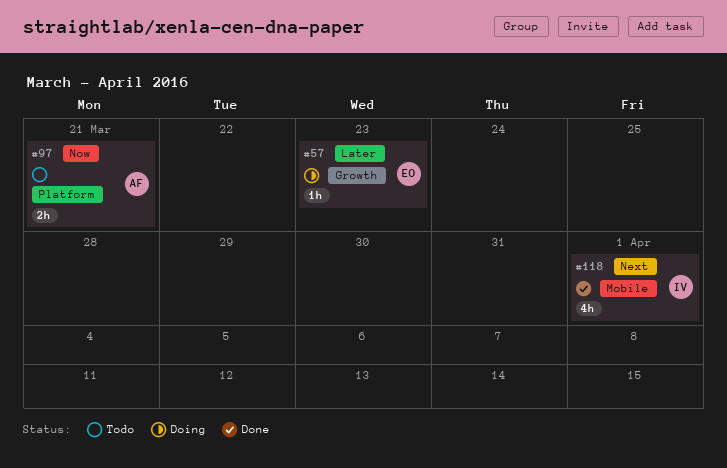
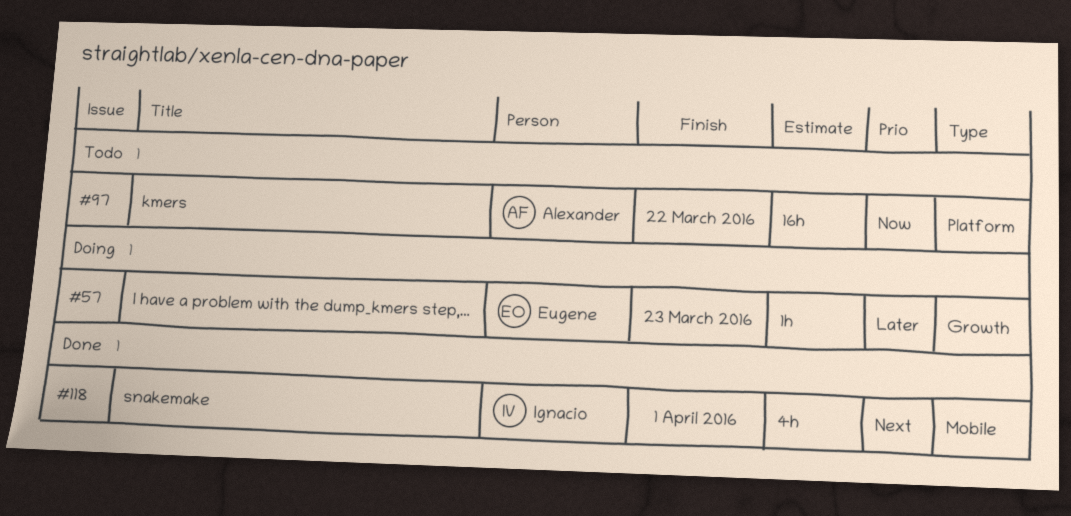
#97, estimate: 2h -> 16h
#97, due: Mar 21 -> Mar 22

